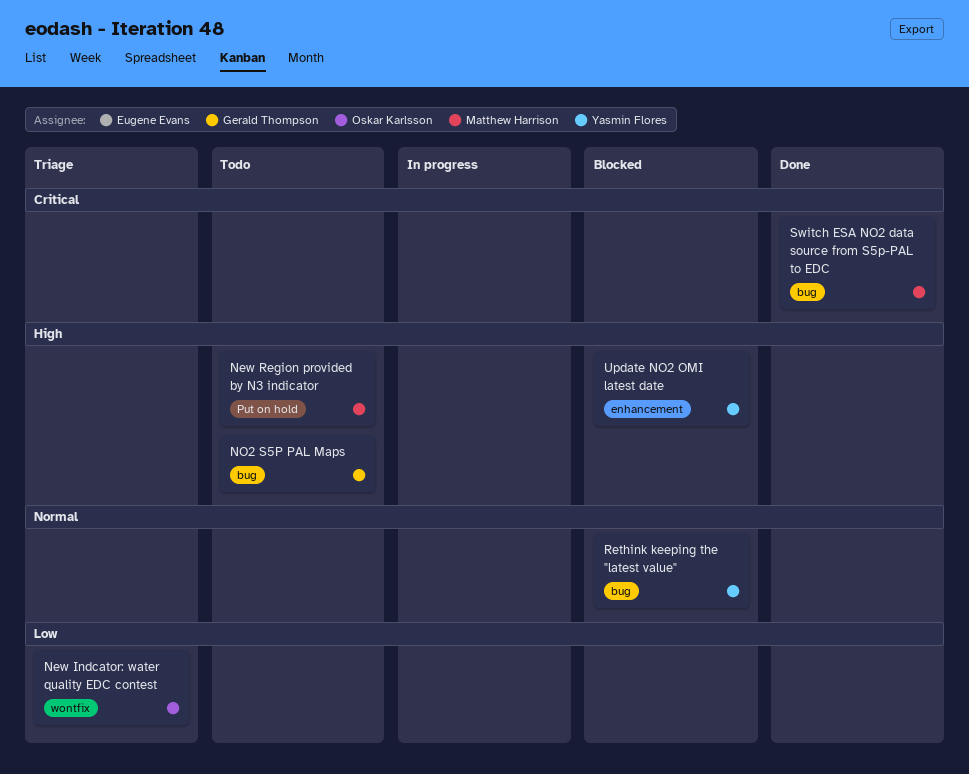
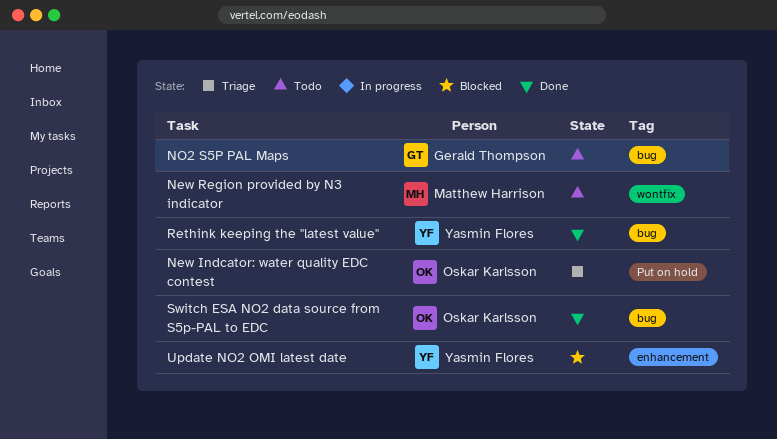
New Indcator: water quality EDC contest, label: wontfix -> Put on hold
New Region provided by N3 indicator, label: Put on hold -> wontfix
Rethink keeping the "latest value", status: Blocked -> Done
Switch ESA NO2 data source from S5p-PAL to EDC, owner: Matthew Harrison -> Oskar Karlsson

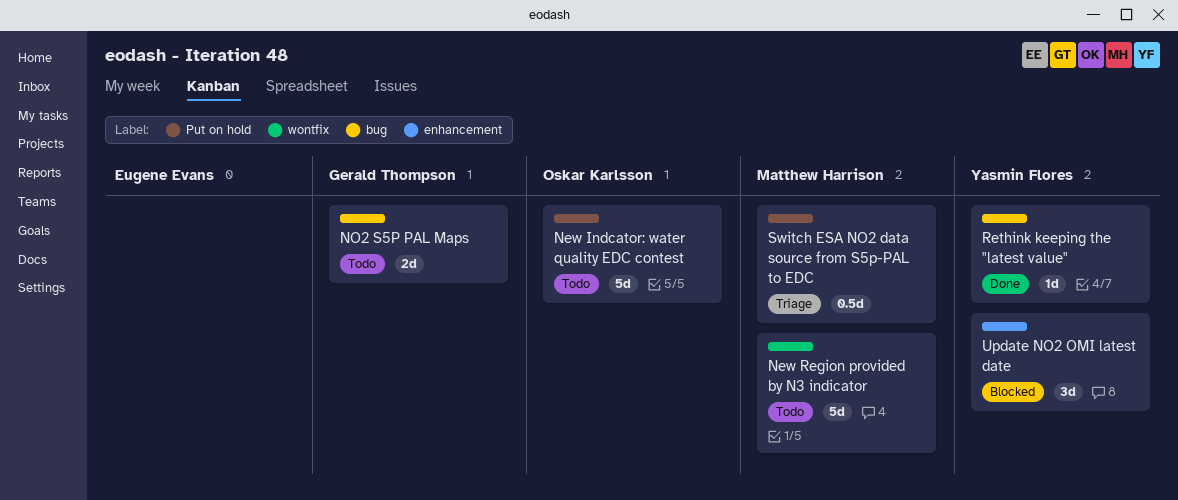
New Indcator: water quality EDC contest, status: Triage -> Todo
Switch ESA NO2 data source from S5p-PAL to EDC, status: Done -> Triage
Switch ESA NO2 data source from S5p-PAL to EDC, owner: Oskar Karlsson -> Matthew Harrison
Switch ESA NO2 data source from S5p-PAL to EDC, label: bug -> Put on hold

